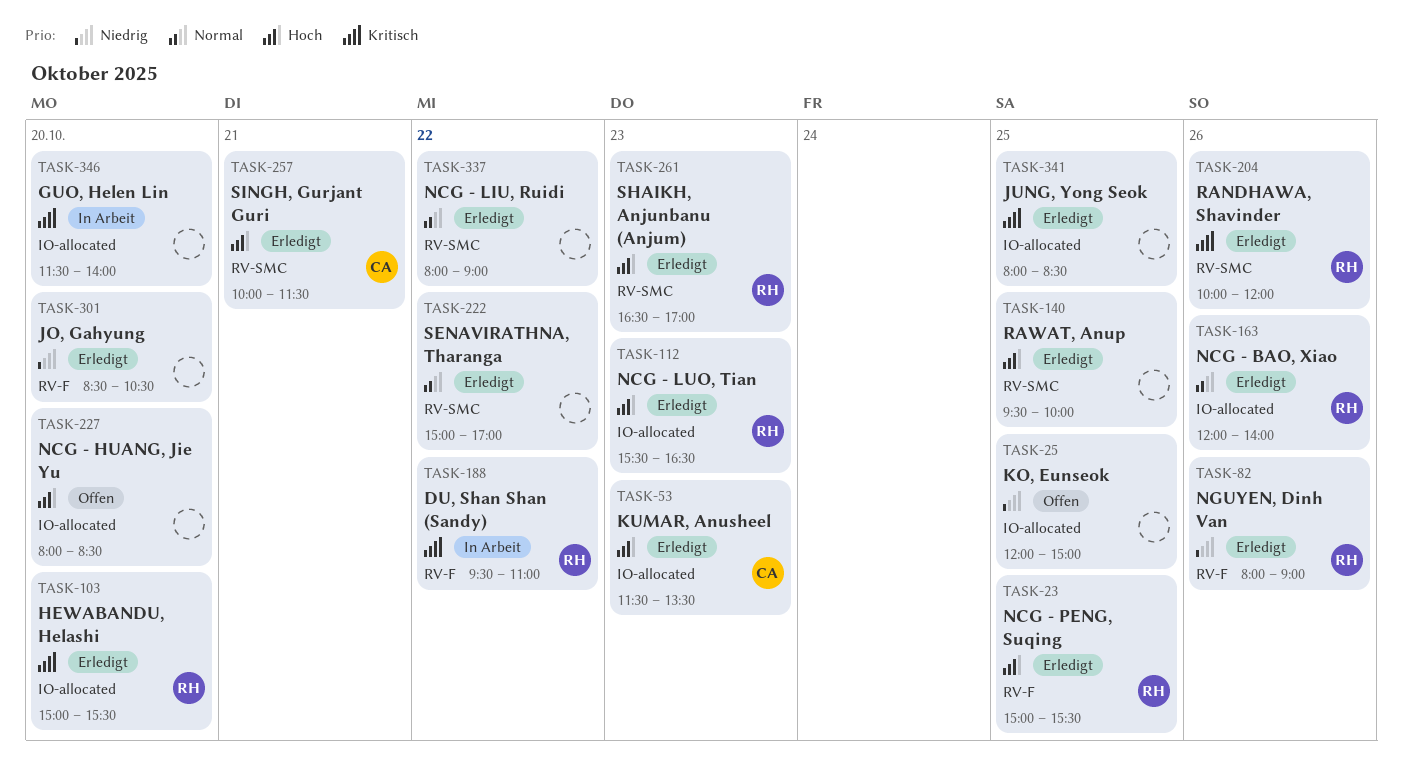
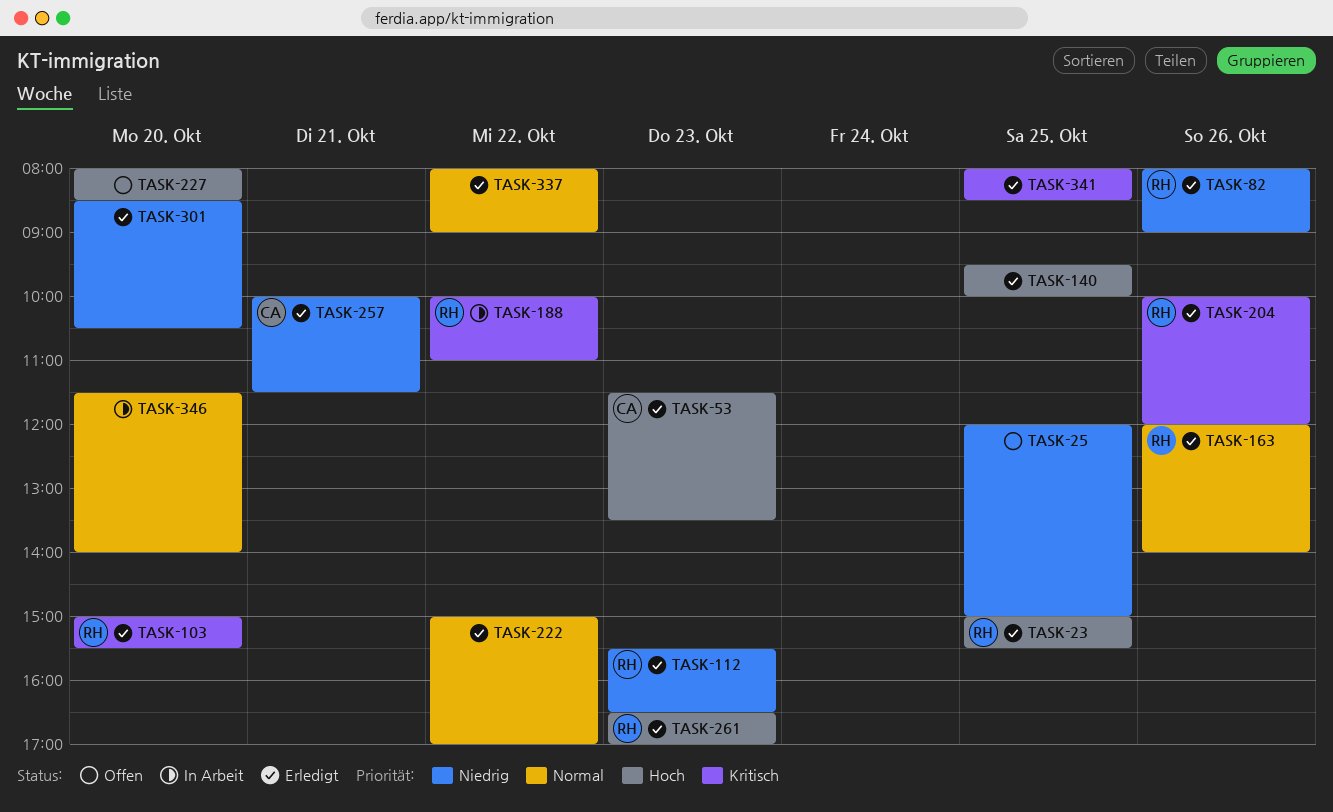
TASK-112, priority: Hoch -> Niedrig
TASK-188, begins: 09:30 -> 10:00
TASK-257, priority: Hoch -> Niedrig
TASK-346, priority: Kritisch -> Normal

